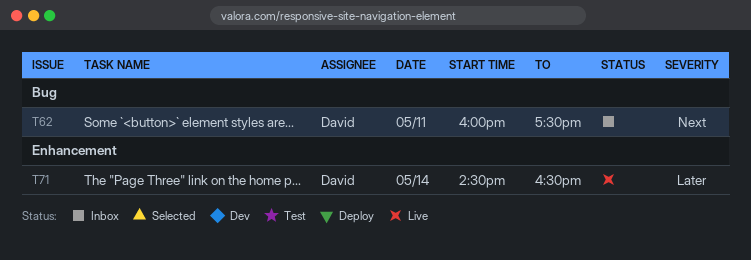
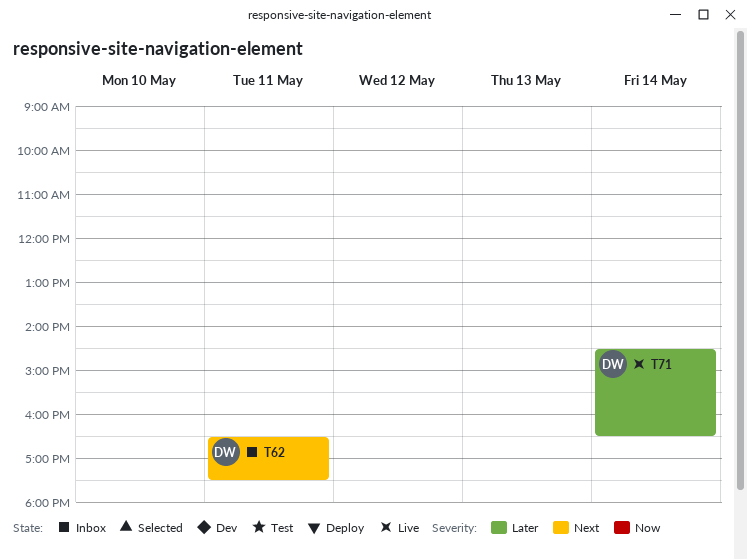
T62, begins: 16:00 -> 16:30

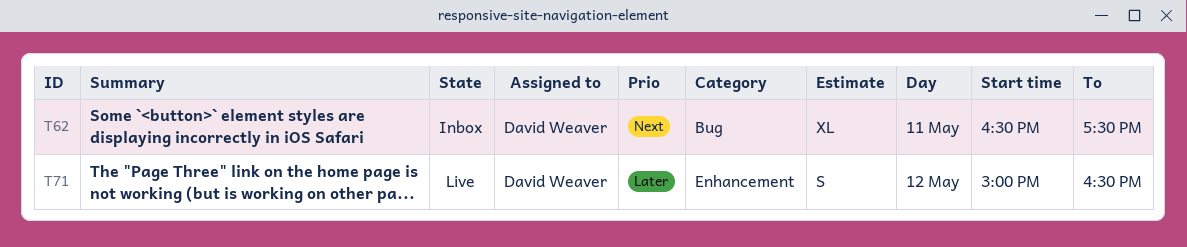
T71, day: May 14 -> May 12
T71, begins: 14:30 -> 15:00

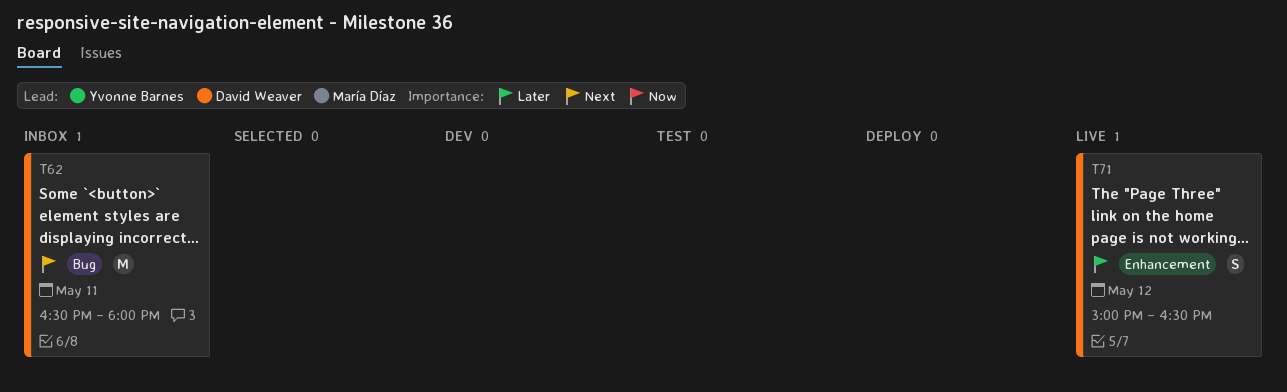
T62, estimate: XL -> M
T62, ends: 17:30 -> 18:00

